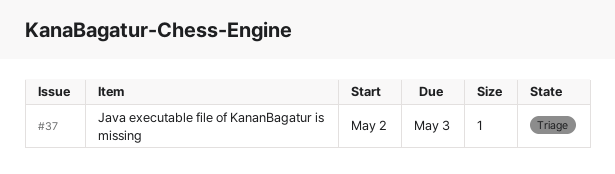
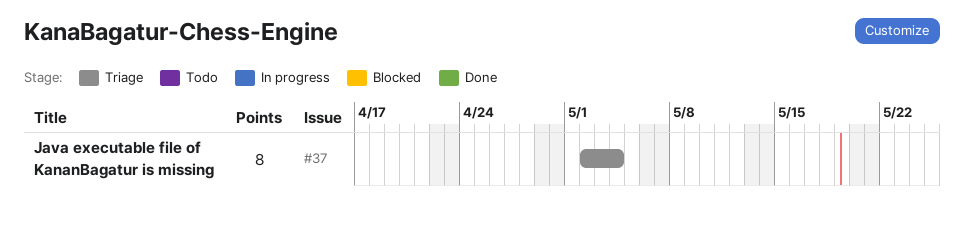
#37, estimate: 1 -> 8
#37, due: May 3 -> May 4

